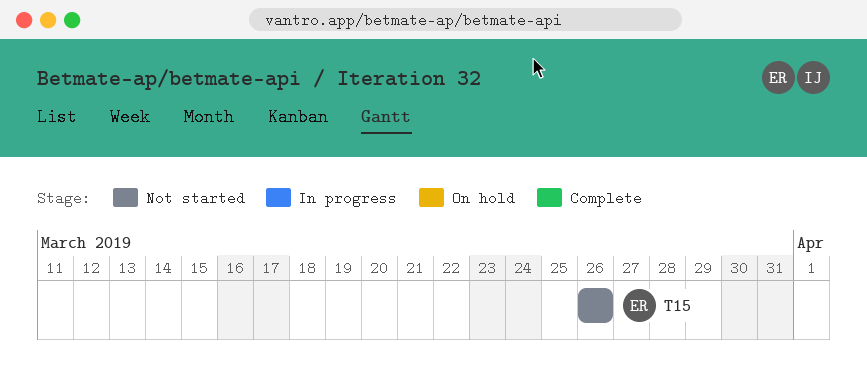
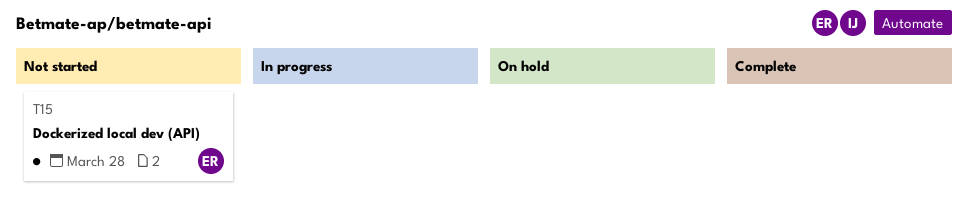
T15, due: Mar 26 -> Mar 28

